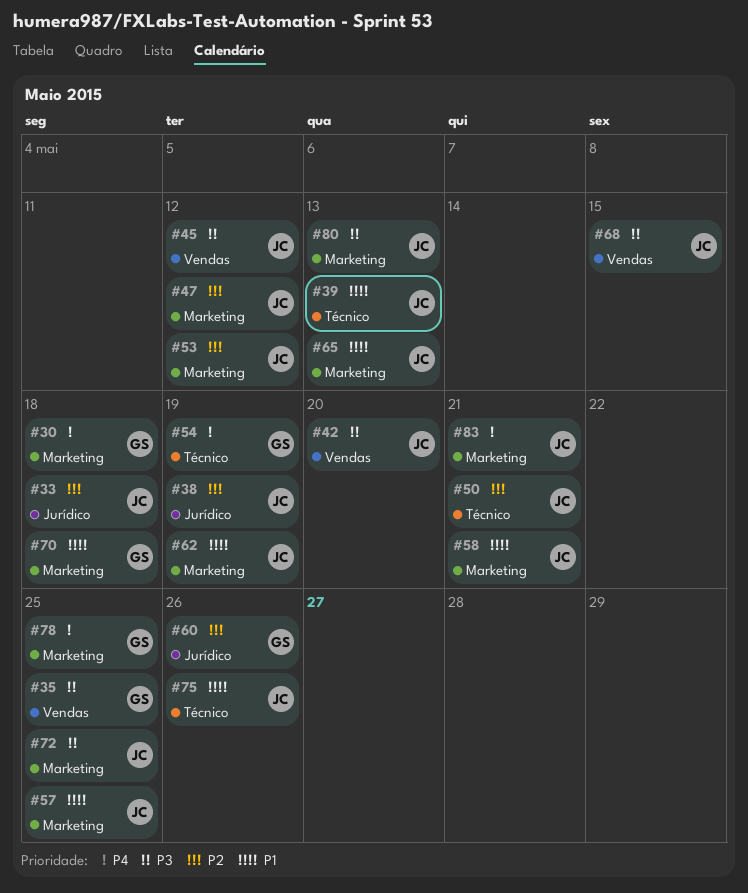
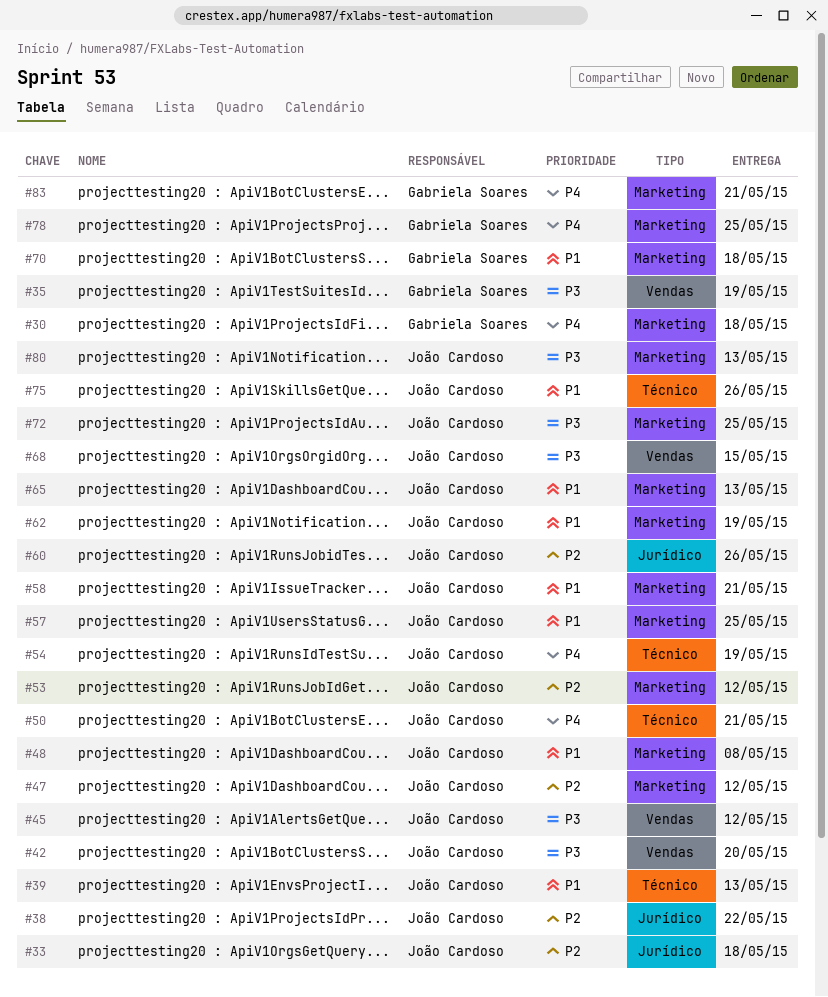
#35, due: May 25 -> May 19
#38, due: May 19 -> May 22
#48: none -> present
#50, priority: P2 -> P4
#54, owner: Gabriela Soares -> João Cardoso
#60, owner: Gabriela Soares -> João Cardoso
#83, owner: João Cardoso -> Gabriela Soares

